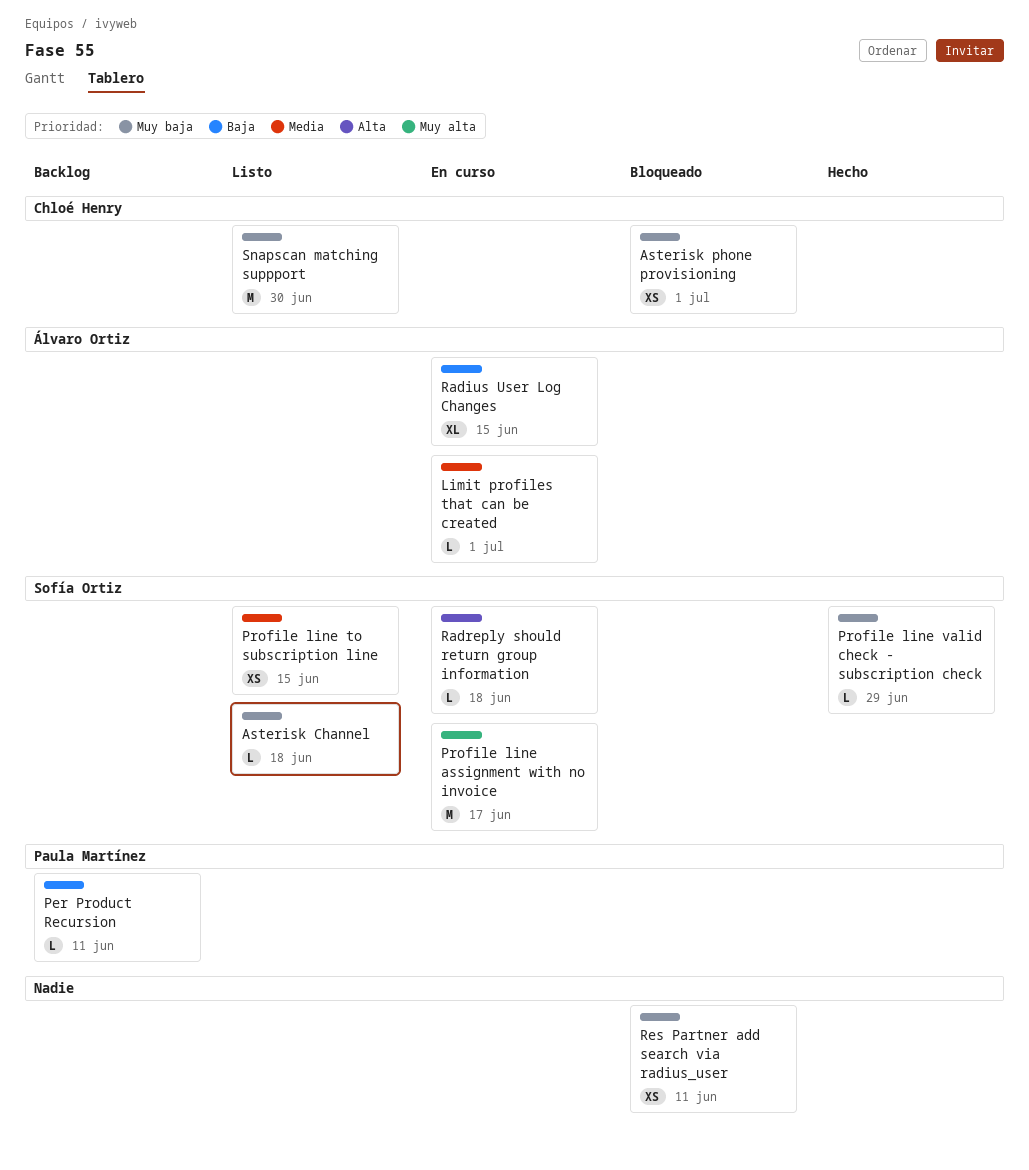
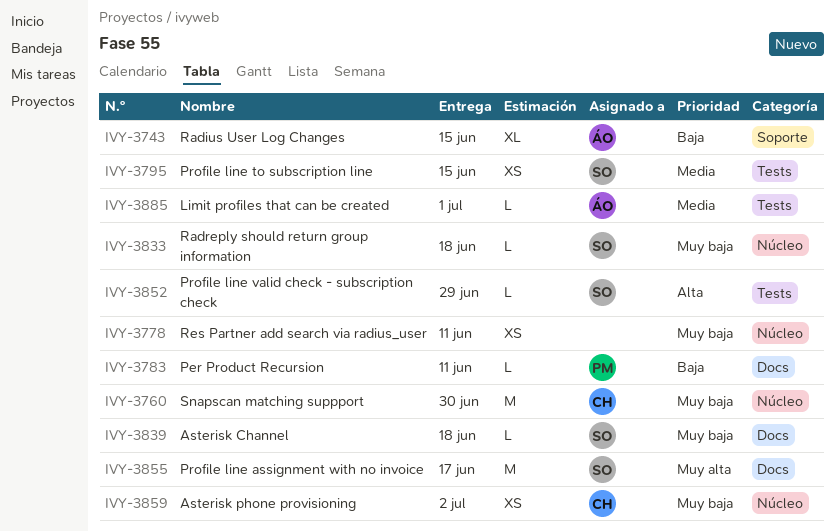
Asterisk phone provisioning, due: Jul 1 -> Jul 2
Profile line valid check - subscription check, priority: Muy baja -> Alta
Radreply should return group information, priority: Alta -> Muy baja

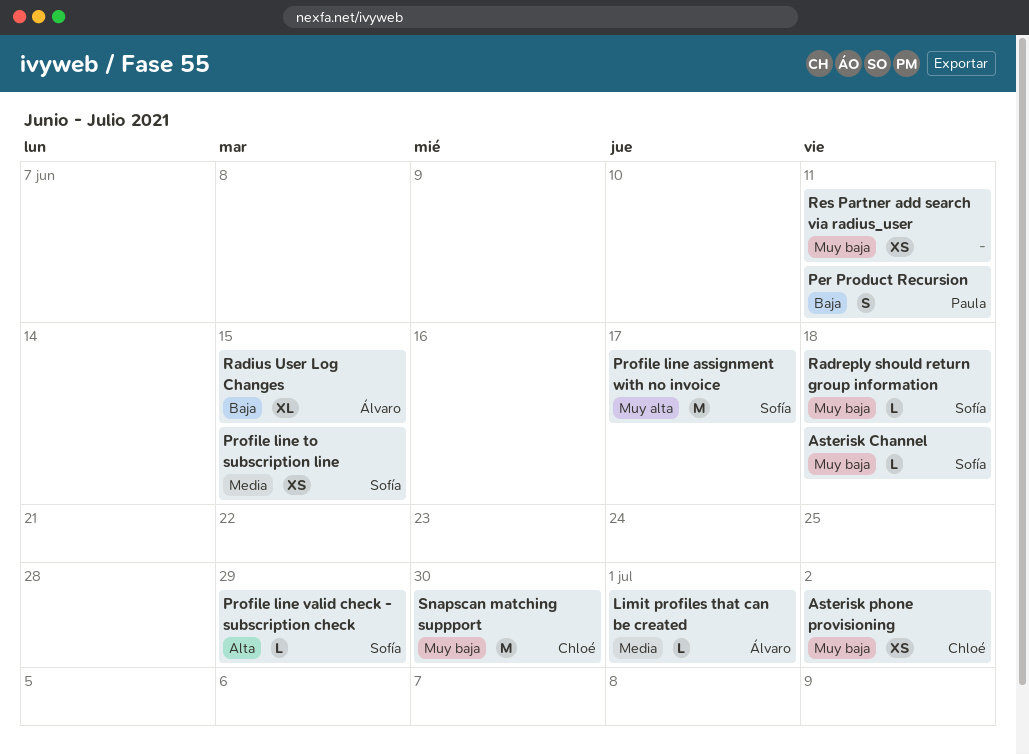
Per Product Recursion, estimate: L -> S

